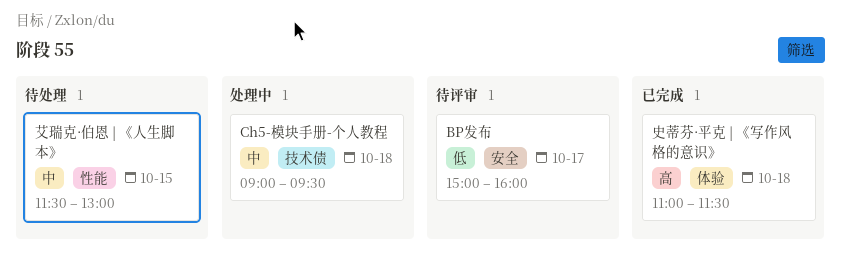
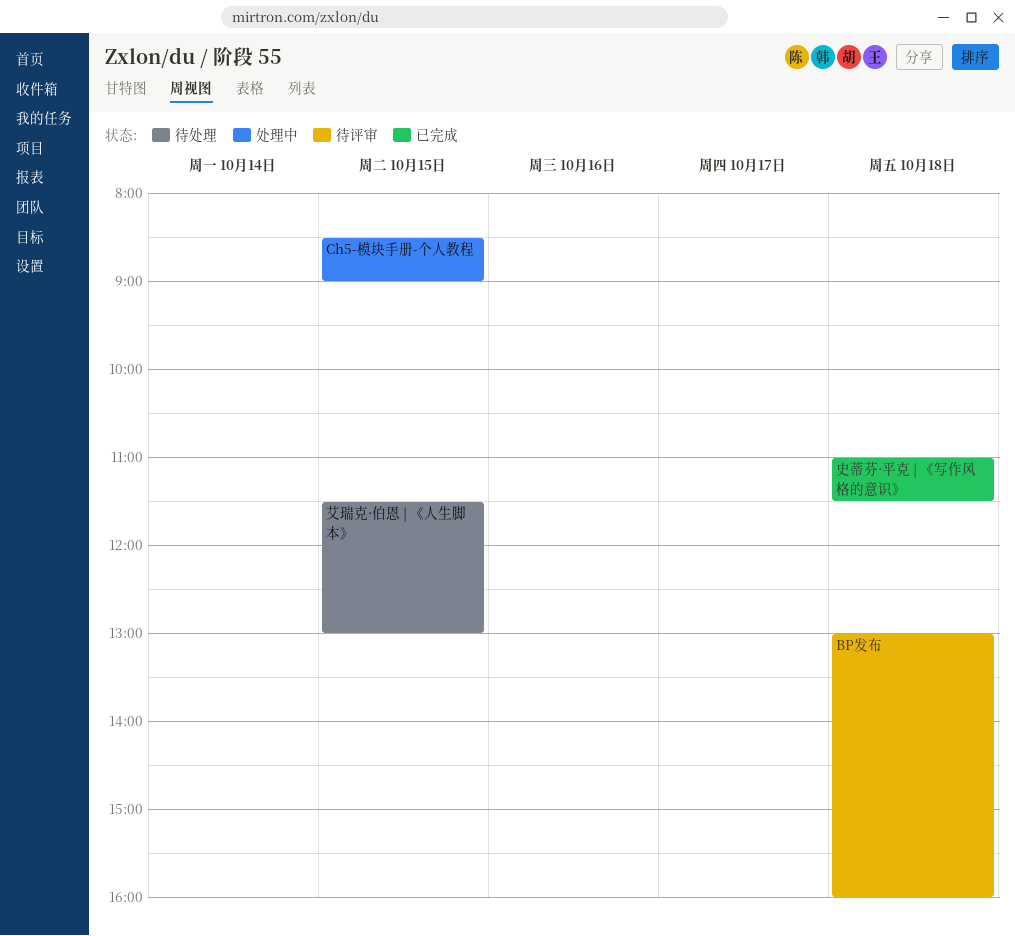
BP发布, day: Oct 17 -> Oct 18
BP发布, begins: 15:00 -> 13:00
Ch5-模块手册-个人教程, day: Oct 18 -> Oct 15
Ch5-模块手册-个人教程, begins: 09:00 -> 08:30
Ch5-模块手册-个人教程, ends: 09:30 -> 09:00

